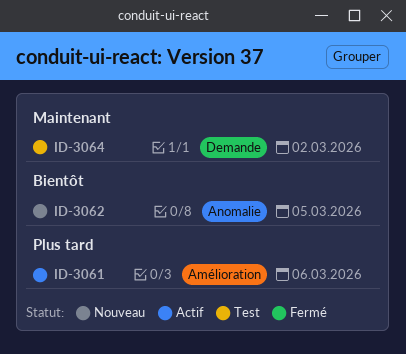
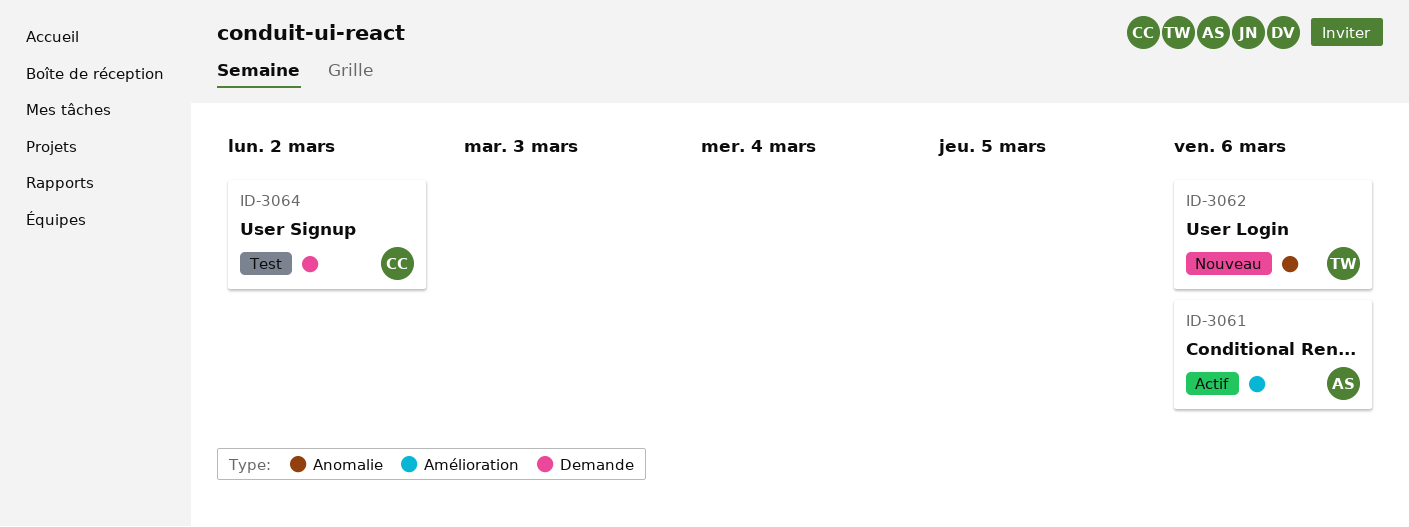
ID-3062, due: Mar 5 -> Mar 6

